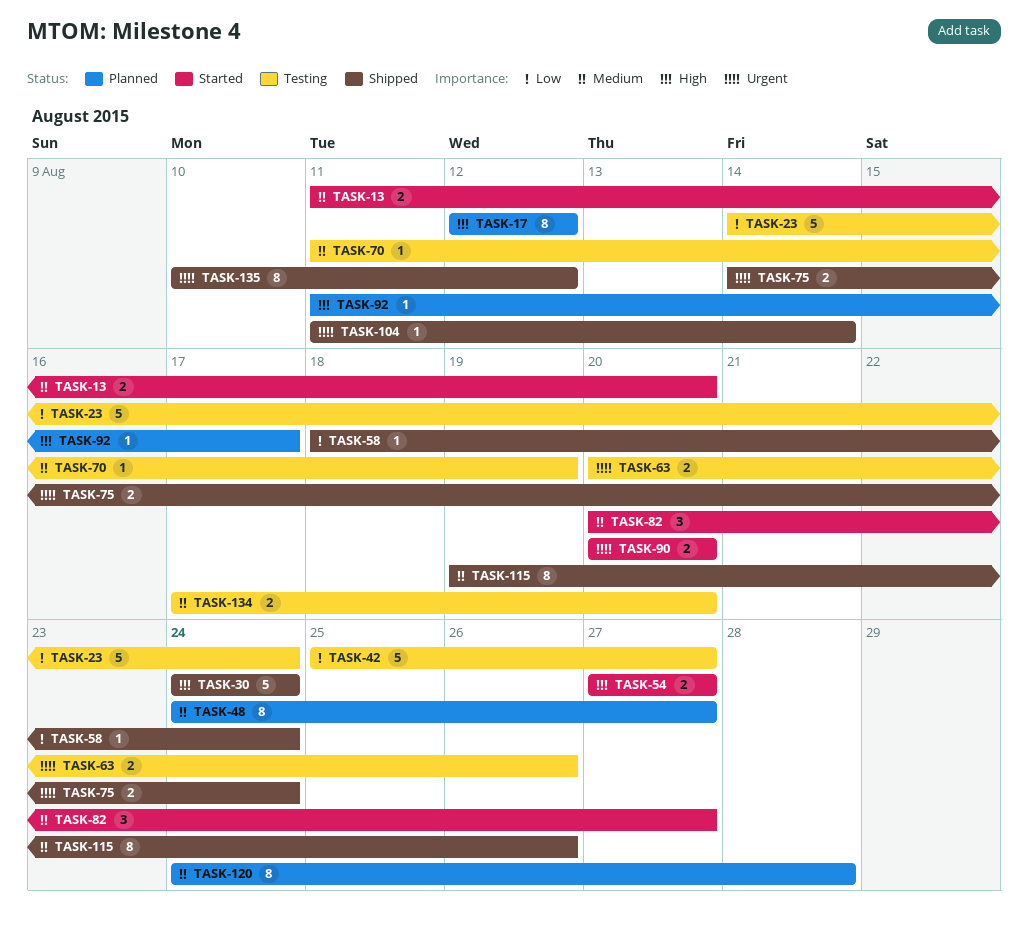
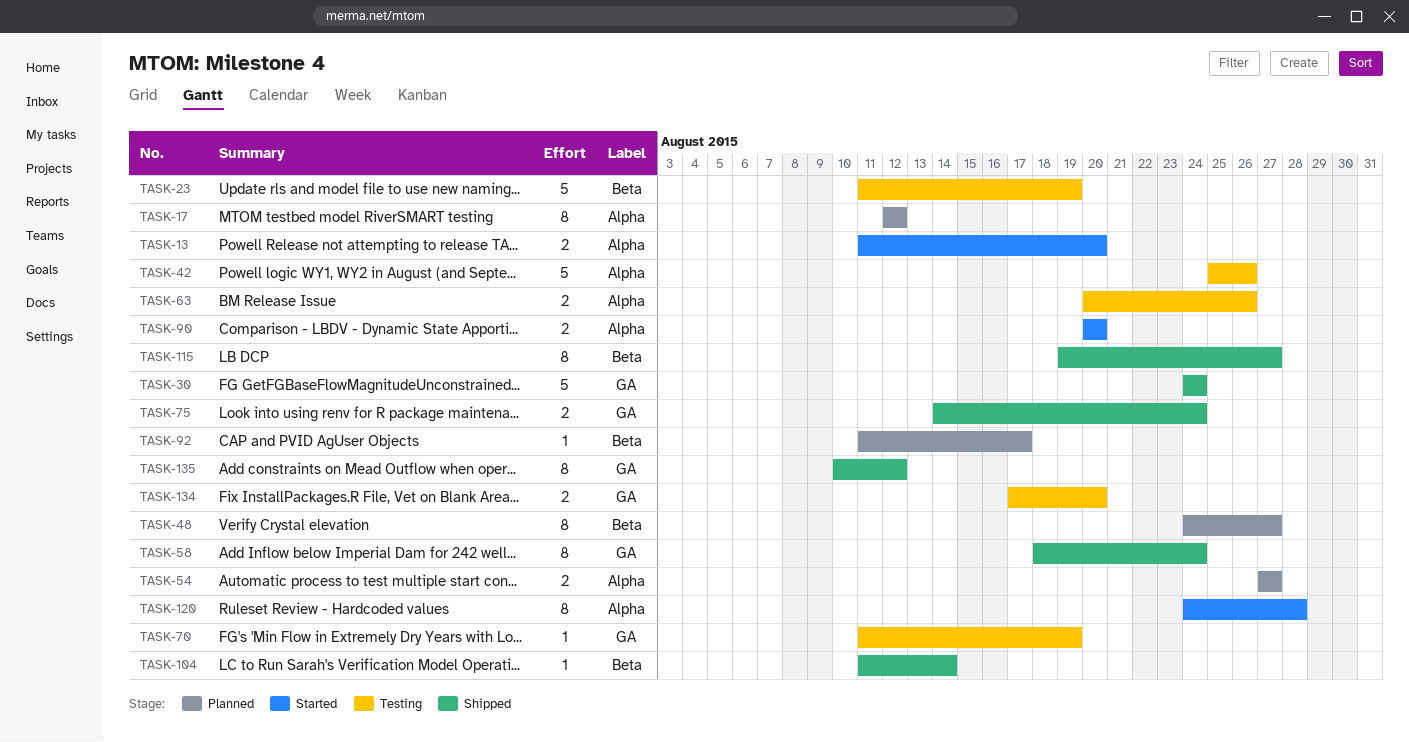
TASK-23, start: Aug 14 -> Aug 11
TASK-23, due: Aug 24 -> Aug 19
TASK-42, due: Aug 27 -> Aug 26
TASK-54, status: Started -> Planned
TASK-58, estimate: 1 -> 8
TASK-82: present -> none
TASK-115, due: Aug 26 -> Aug 27
TASK-120, status: Planned -> Started

